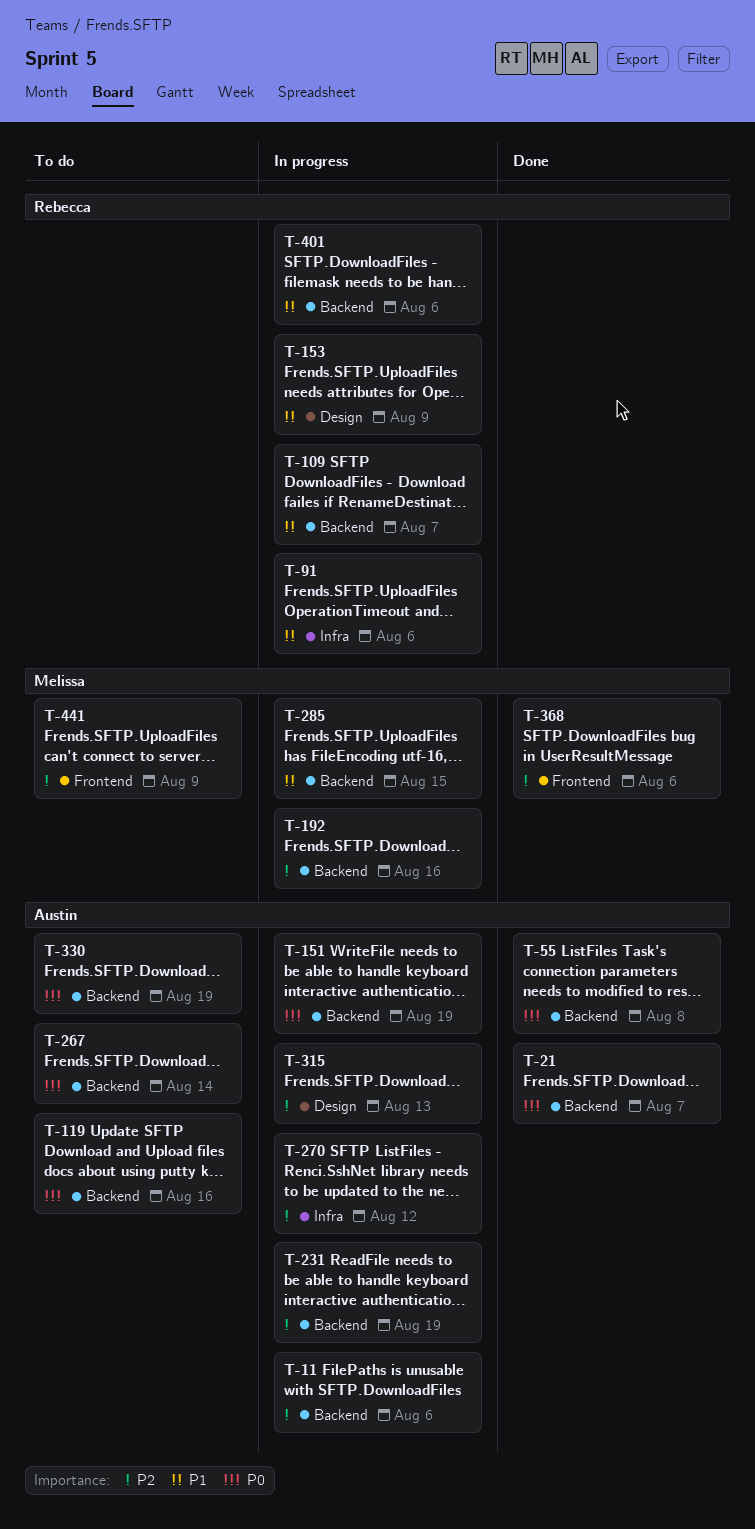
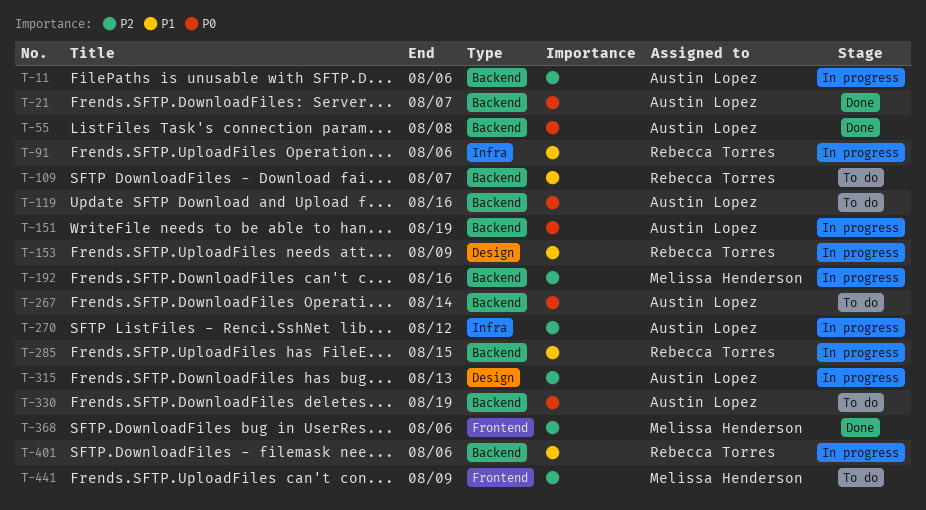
T-109, status: In progress -> To do
T-231: present -> none
T-285, owner: Melissa Henderson -> Rebecca Torres

